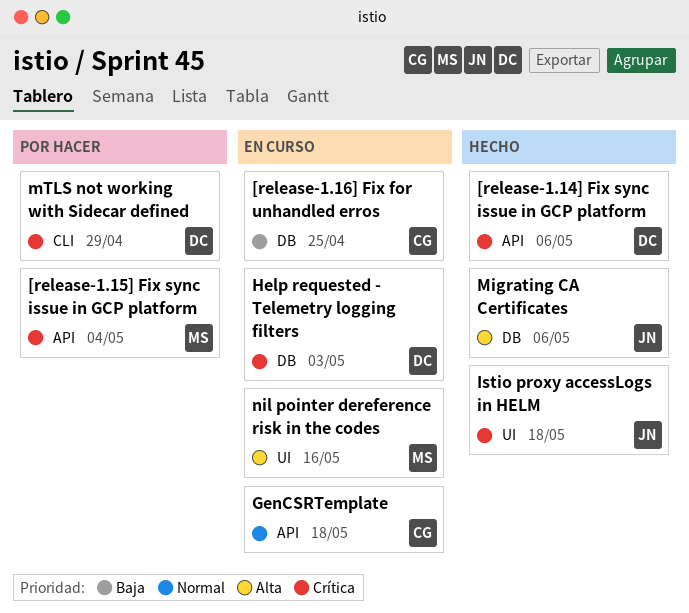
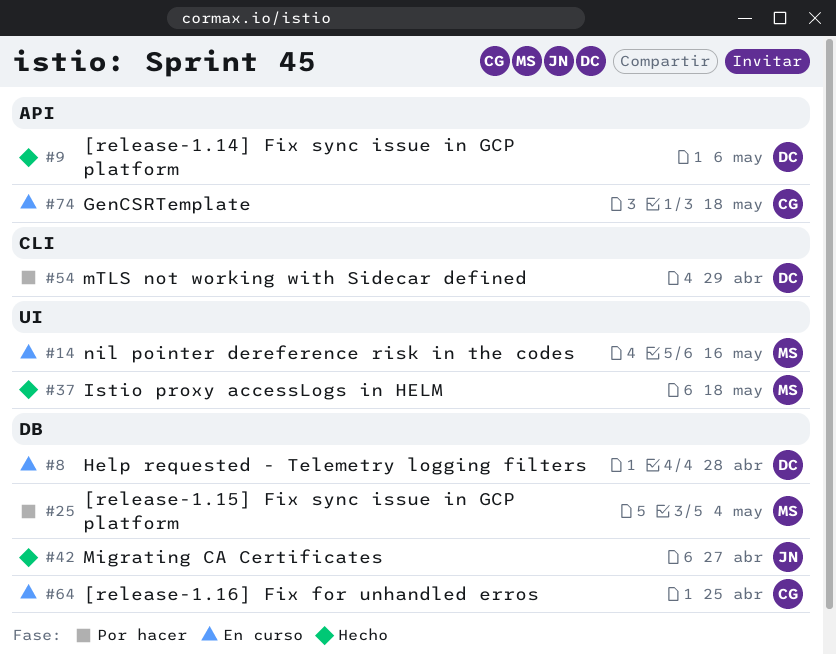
[release-1.15] Fix sync issue in GCP platform, label: API -> DB
Help requested - Telemetry logging filters, due: May 3 -> Apr 28
Istio proxy accessLogs in HELM, owner: JN -> MS
Migrating CA Certificates, due: May 6 -> Apr 27

